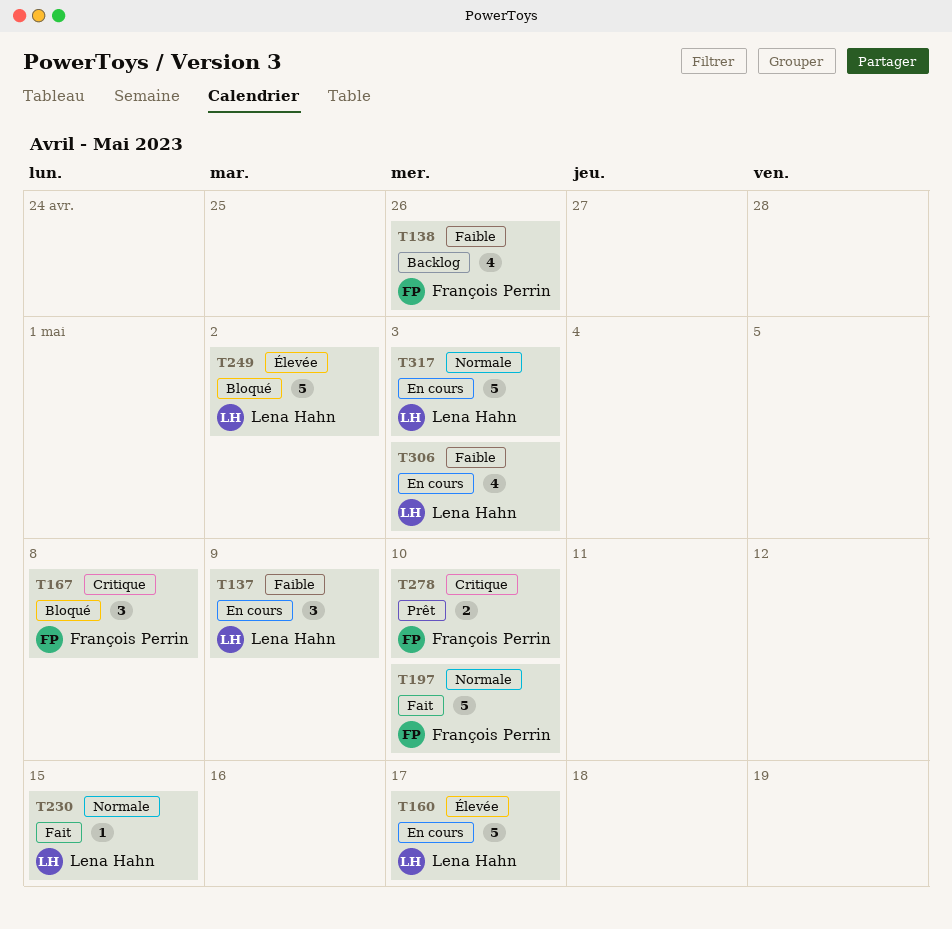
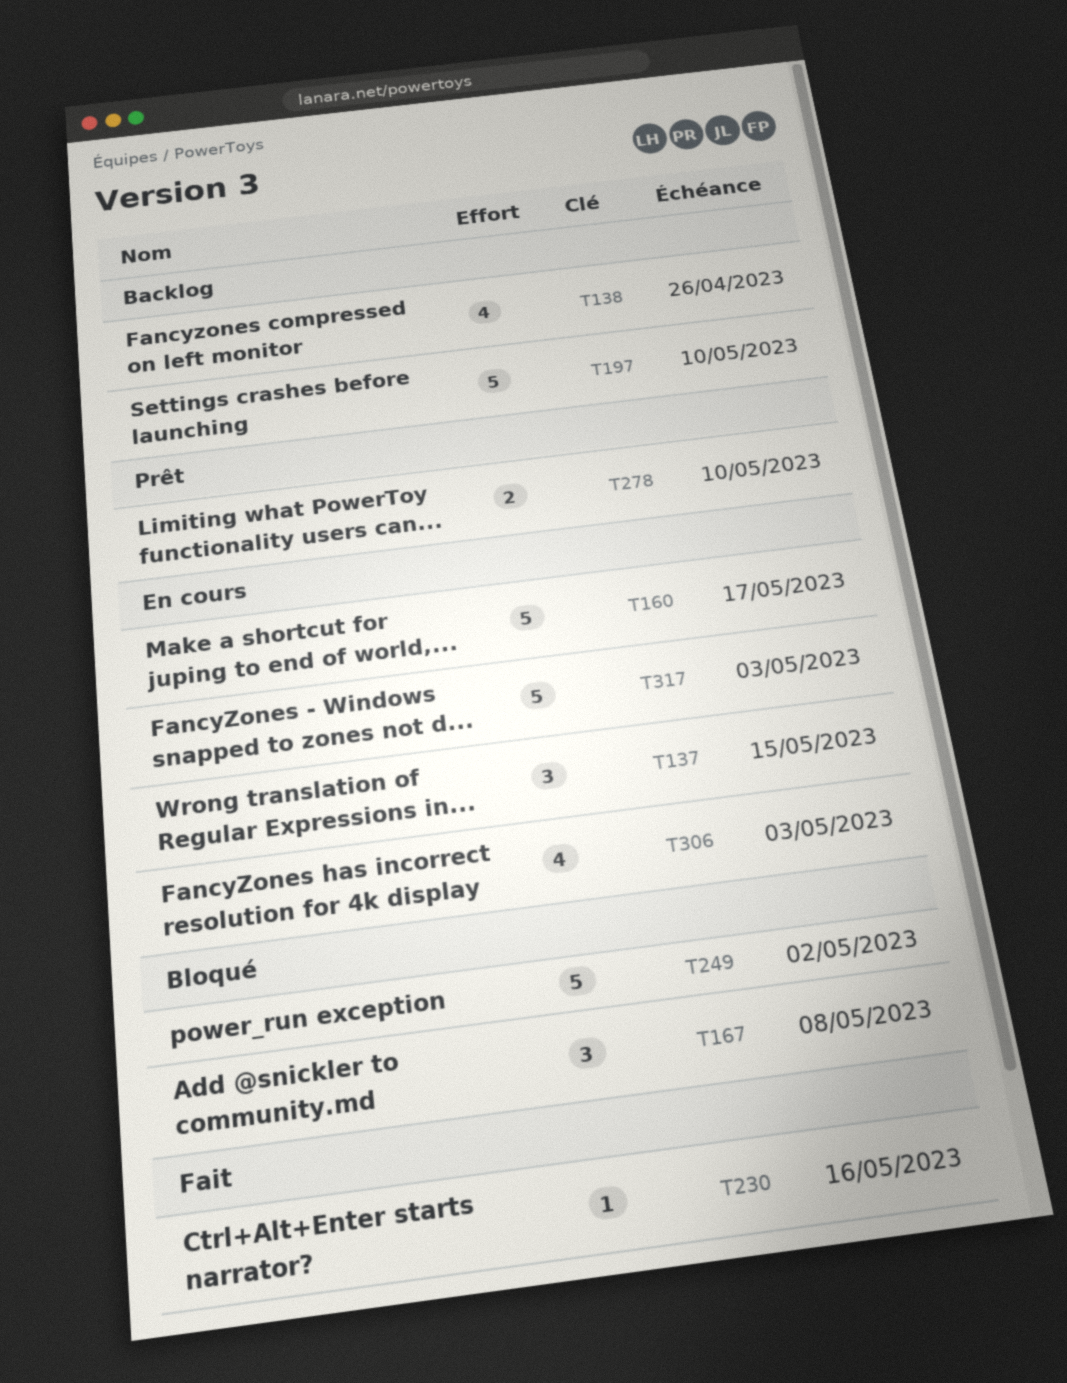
T137, due: May 9 -> May 15
T197, status: Fait -> Backlog
T230, due: May 15 -> May 16

